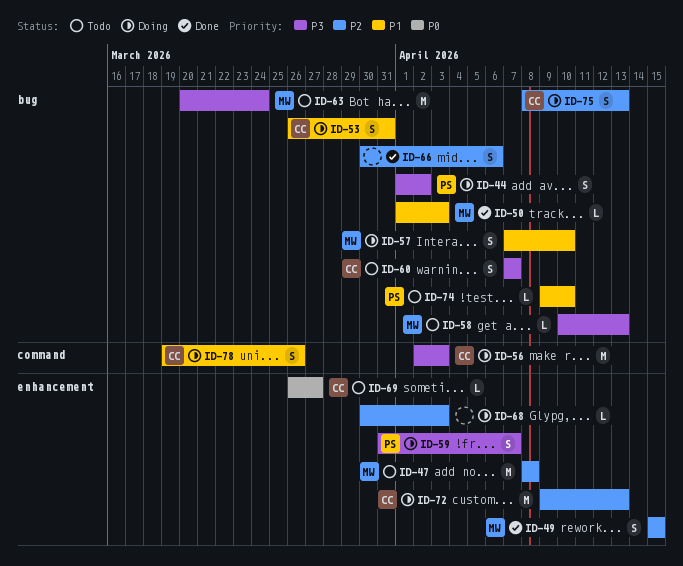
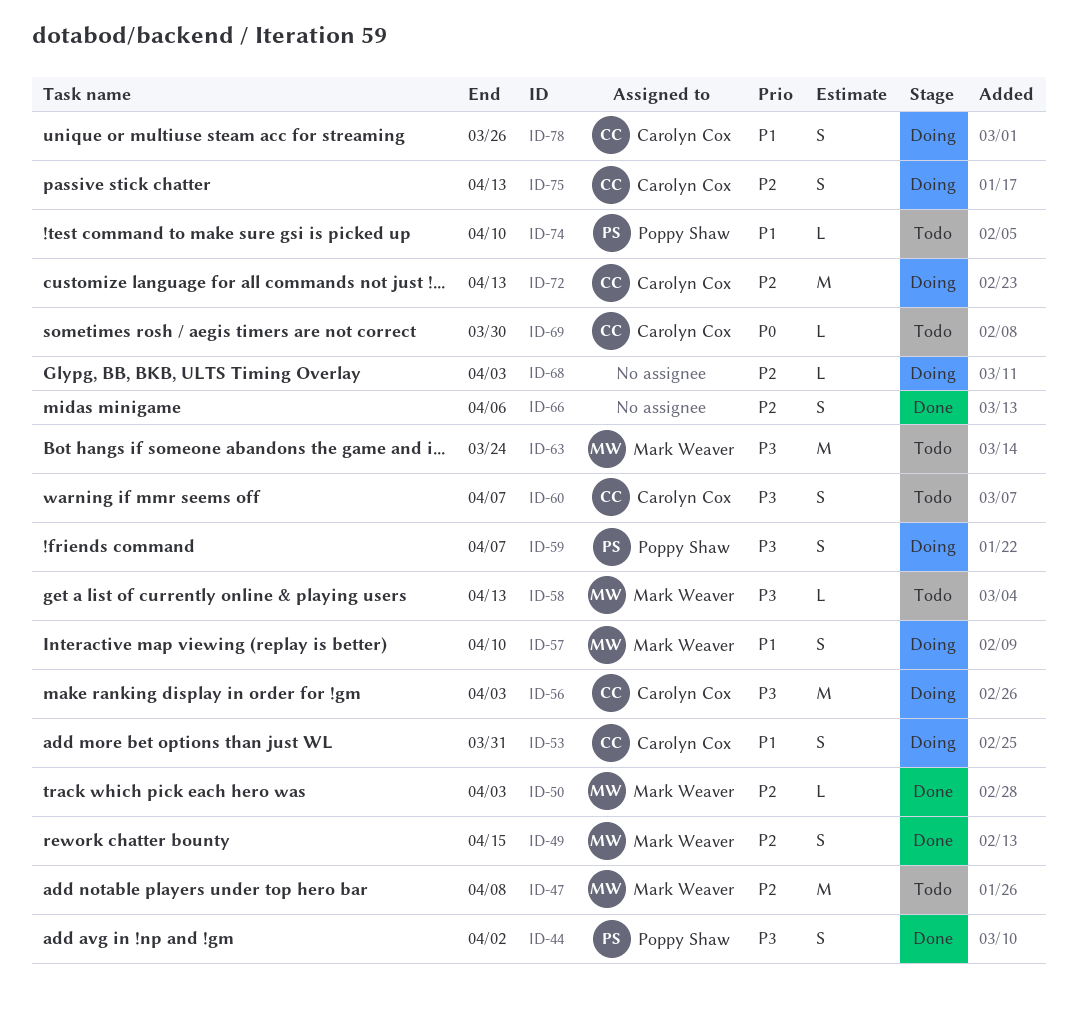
ID-44, status: Doing -> Done
ID-50, priority: P1 -> P2
ID-69, due: Mar 27 -> Mar 30

